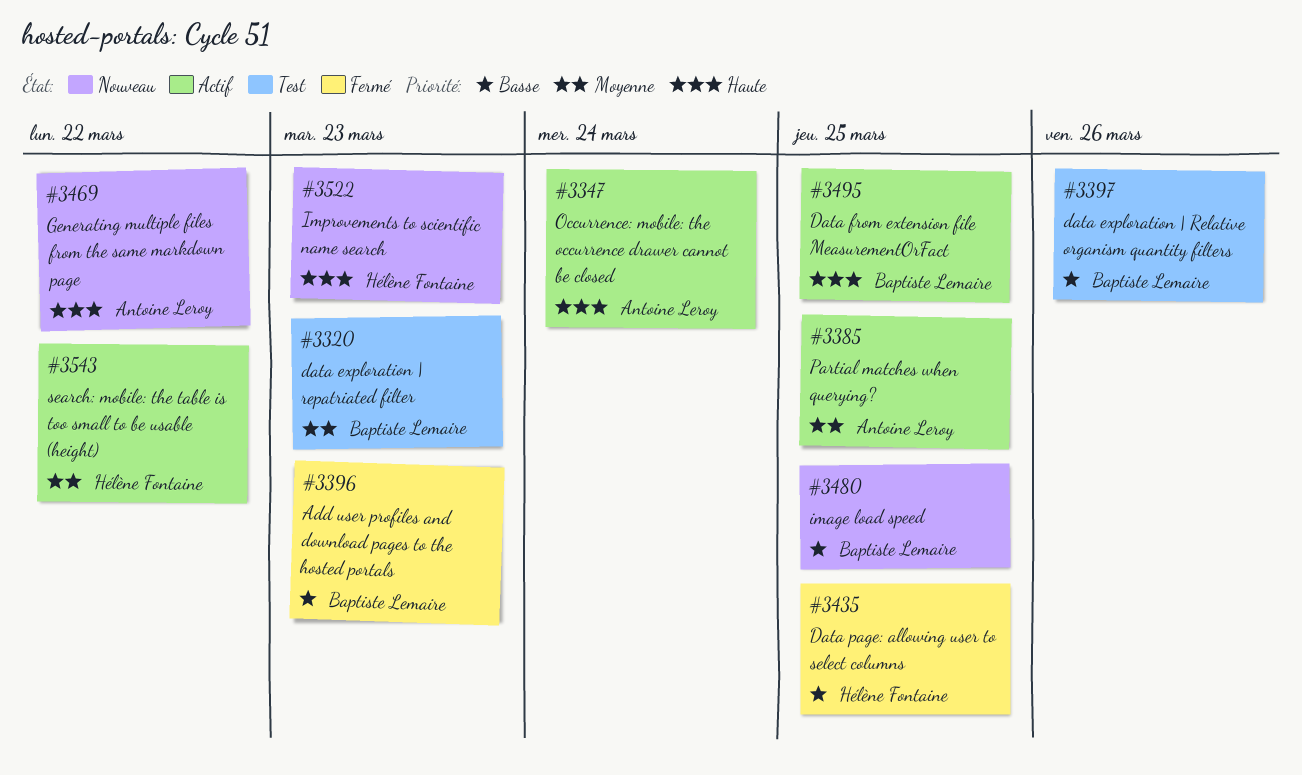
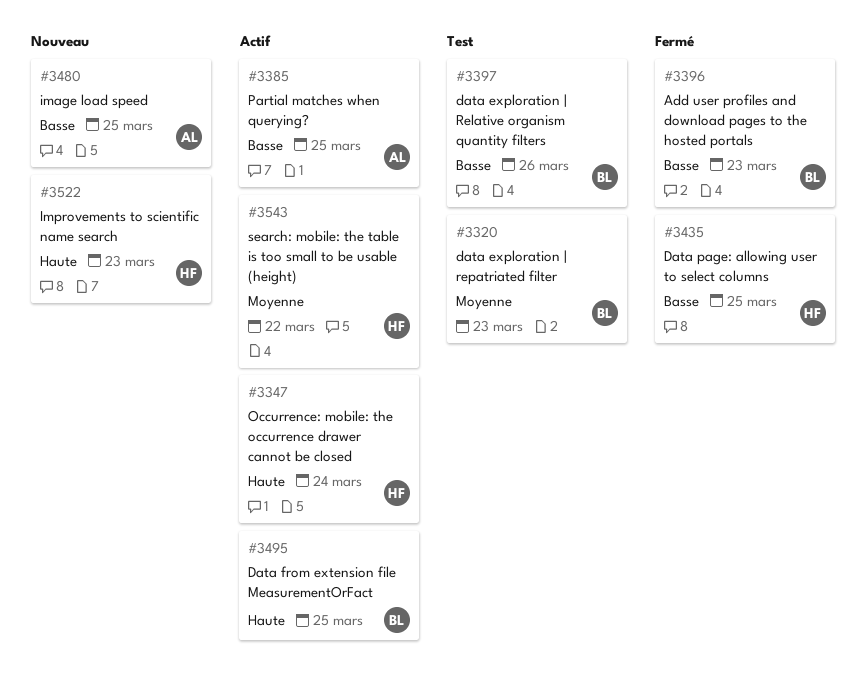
#3347, owner: Antoine Leroy -> Hélène Fontaine
#3385, priority: Moyenne -> Basse
#3469: present -> none
#3480, owner: Baptiste Lemaire -> Antoine Leroy

